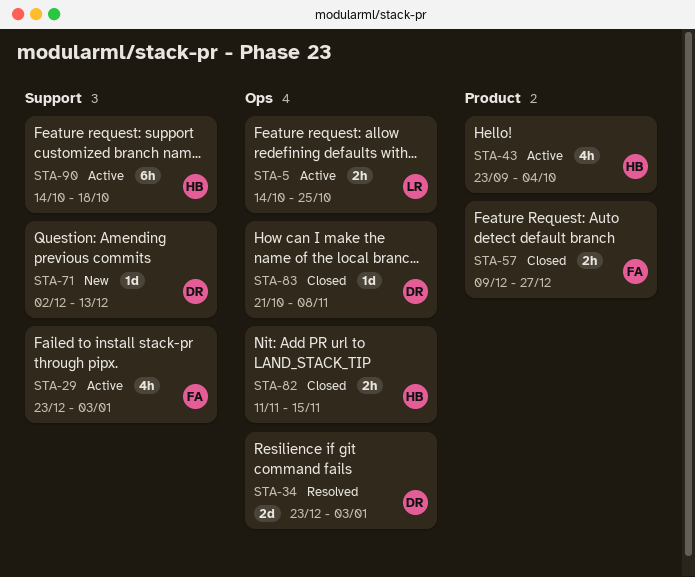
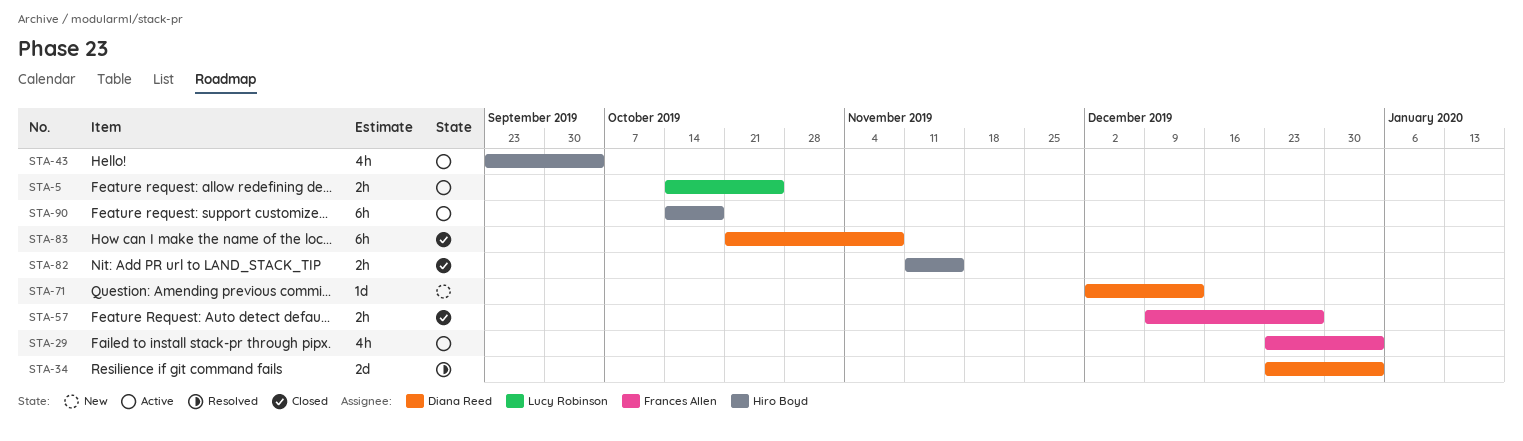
STA-83, estimate: 1d -> 6h

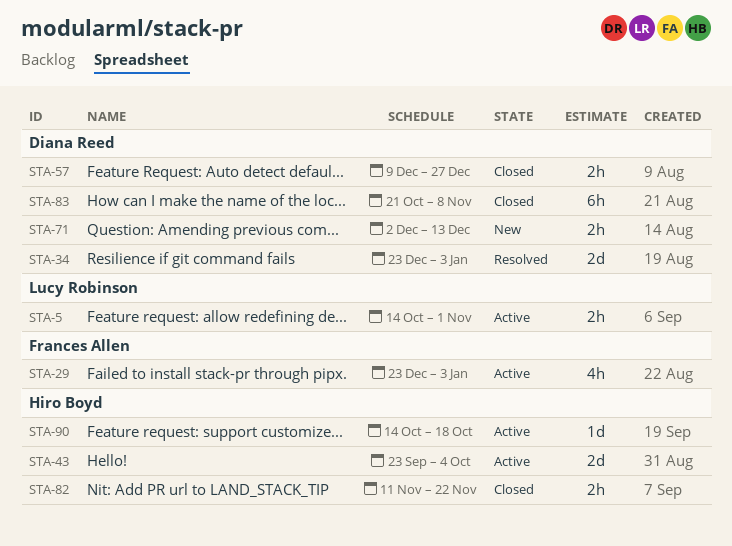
STA-5, due: Oct 25 -> Nov 1
STA-43, estimate: 4h -> 2d
STA-57, owner: Frances Allen -> Diana Reed
STA-71, estimate: 1d -> 2h
STA-82, due: Nov 15 -> Nov 22
STA-90, estimate: 6h -> 1d

